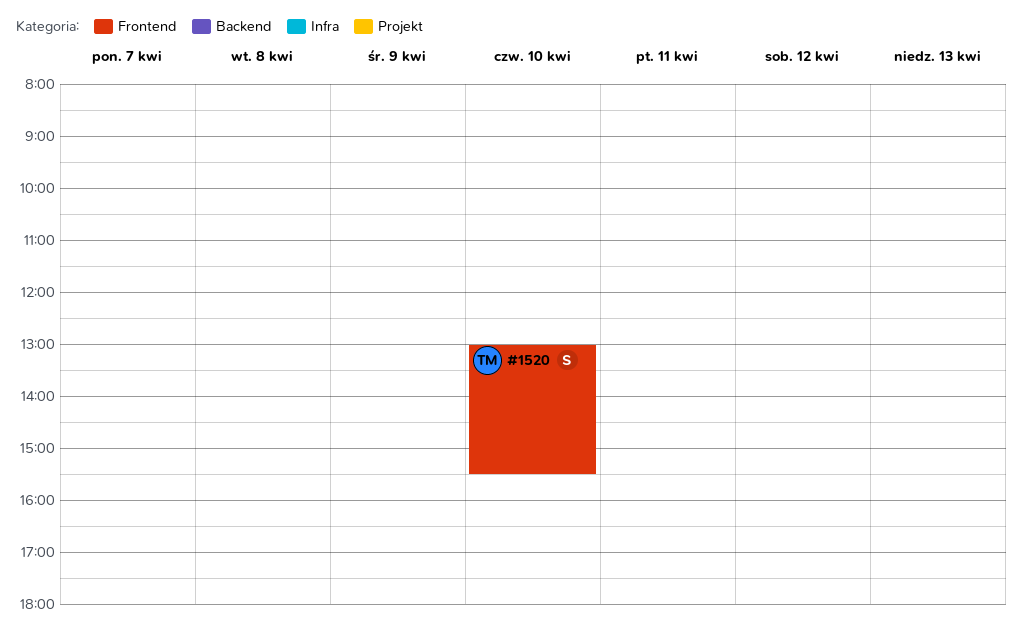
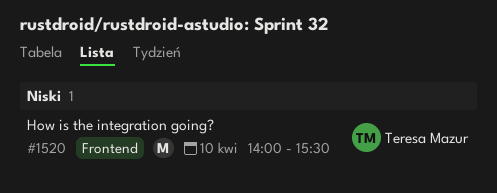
#1520, estimate: S -> M
#1520, begins: 13:00 -> 14:00

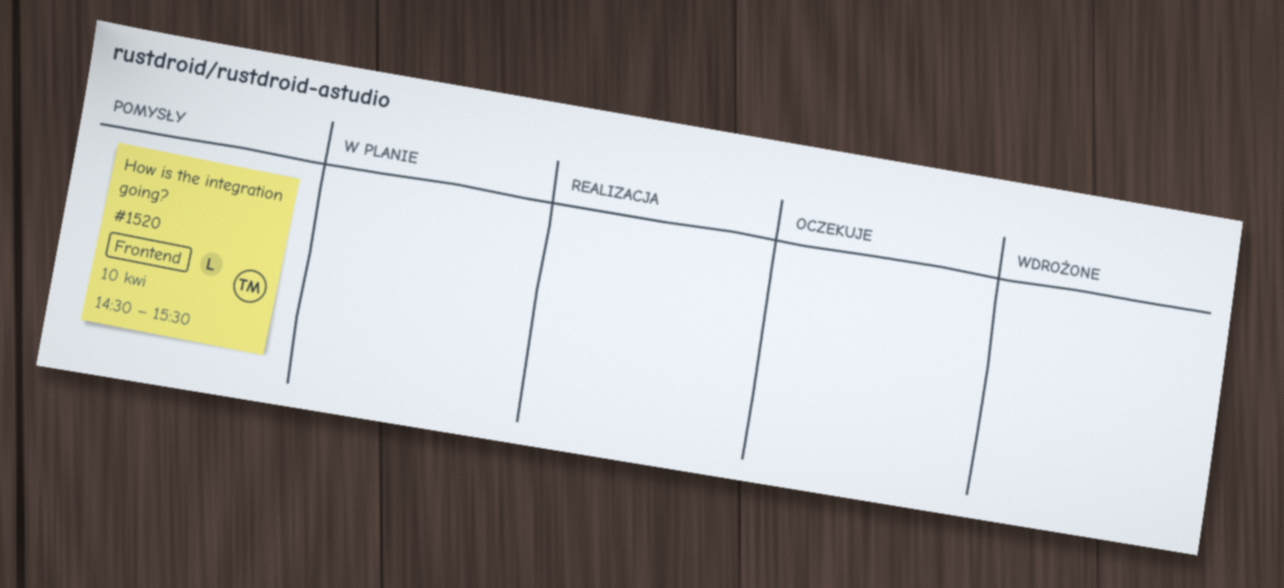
#1520, estimate: M -> L
#1520, begins: 14:00 -> 14:30

